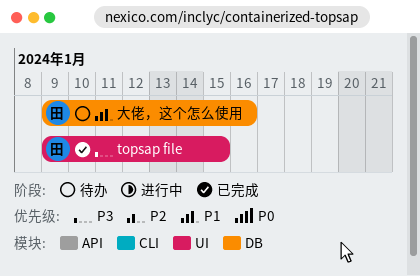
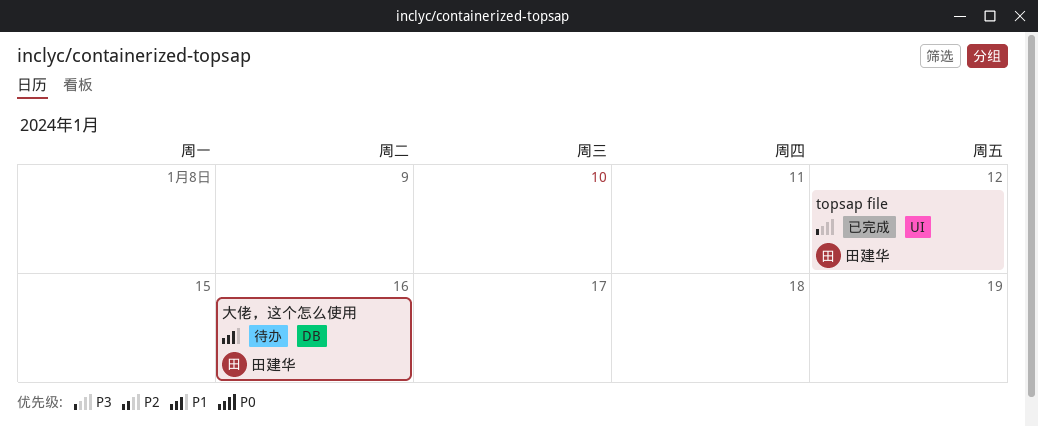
topsap file, due: Jan 15 -> Jan 12

